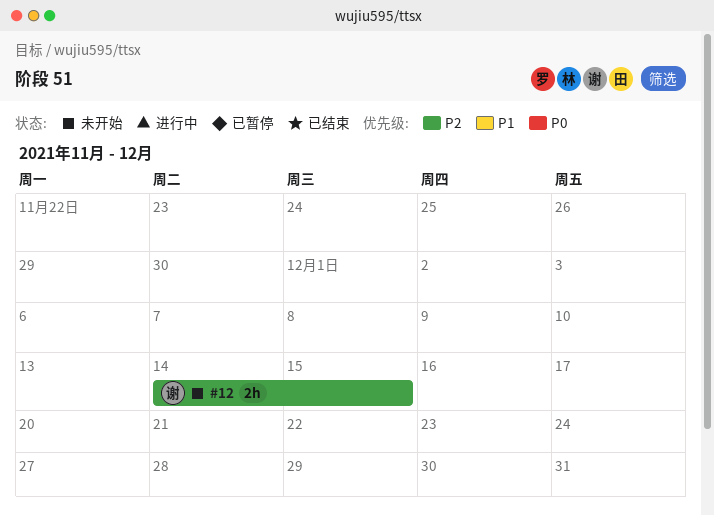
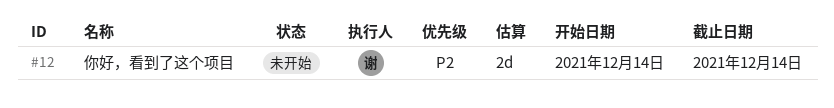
#12, estimate: 2h -> 2d
#12, due: Dec 15 -> Dec 14

